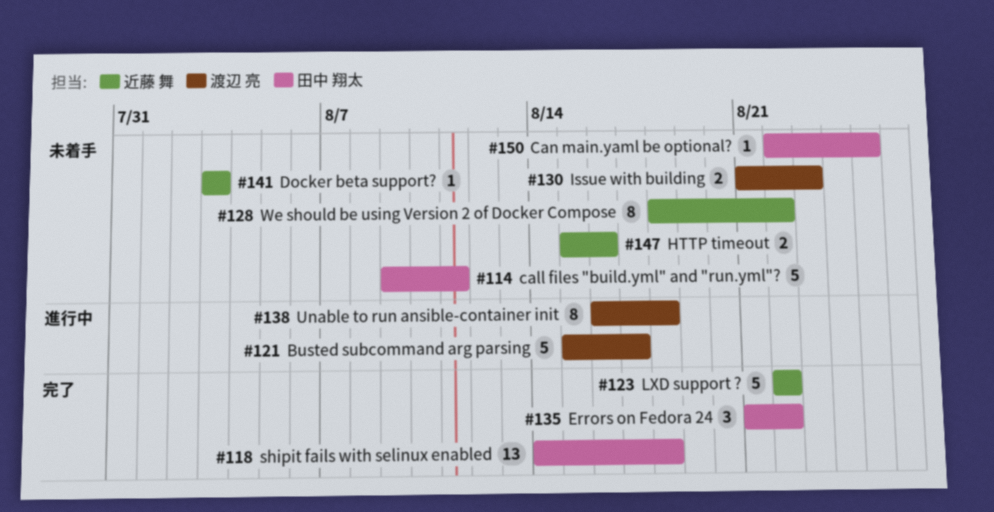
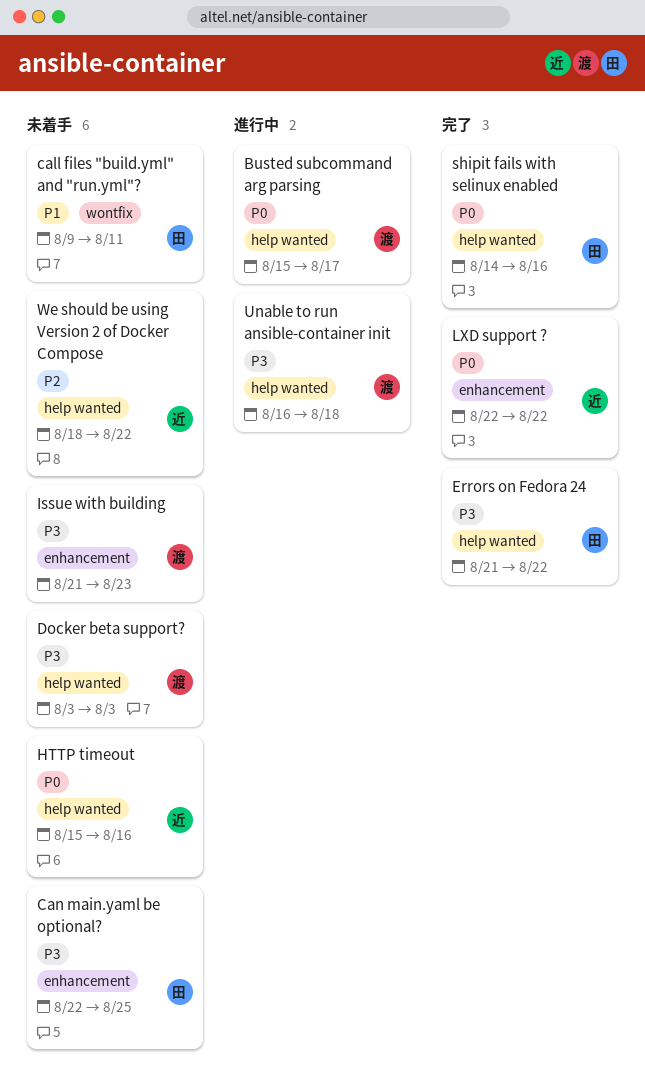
Docker beta support?, owner: 近藤 舞 -> 渡辺 亮
shipit fails with selinux enabled, due: Aug 18 -> Aug 16

